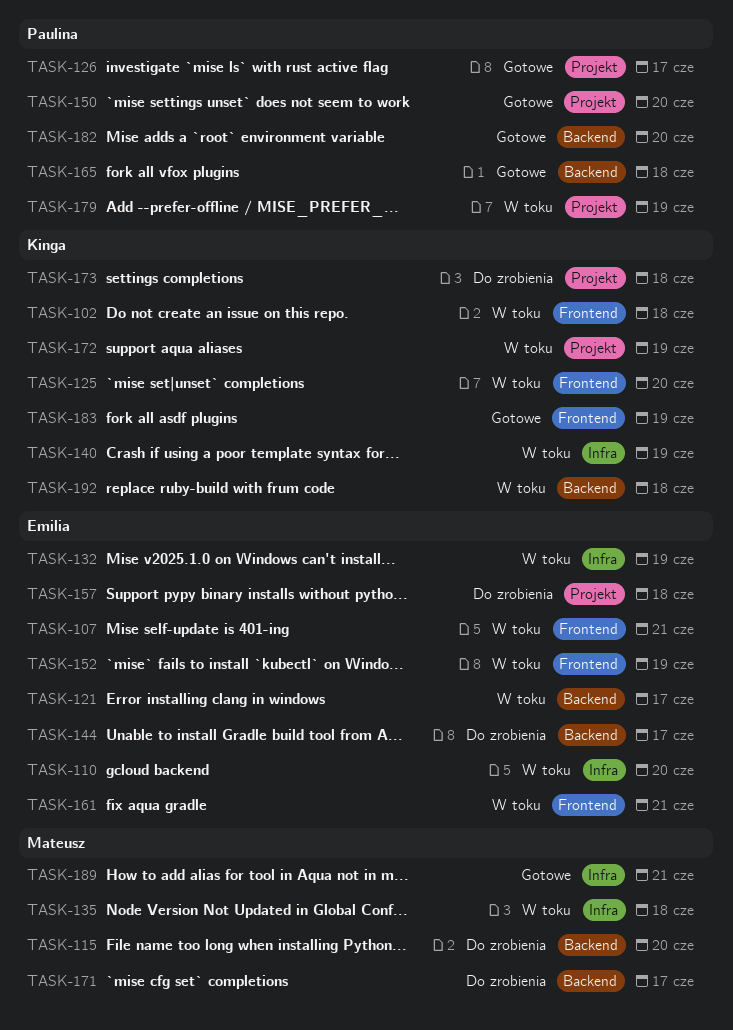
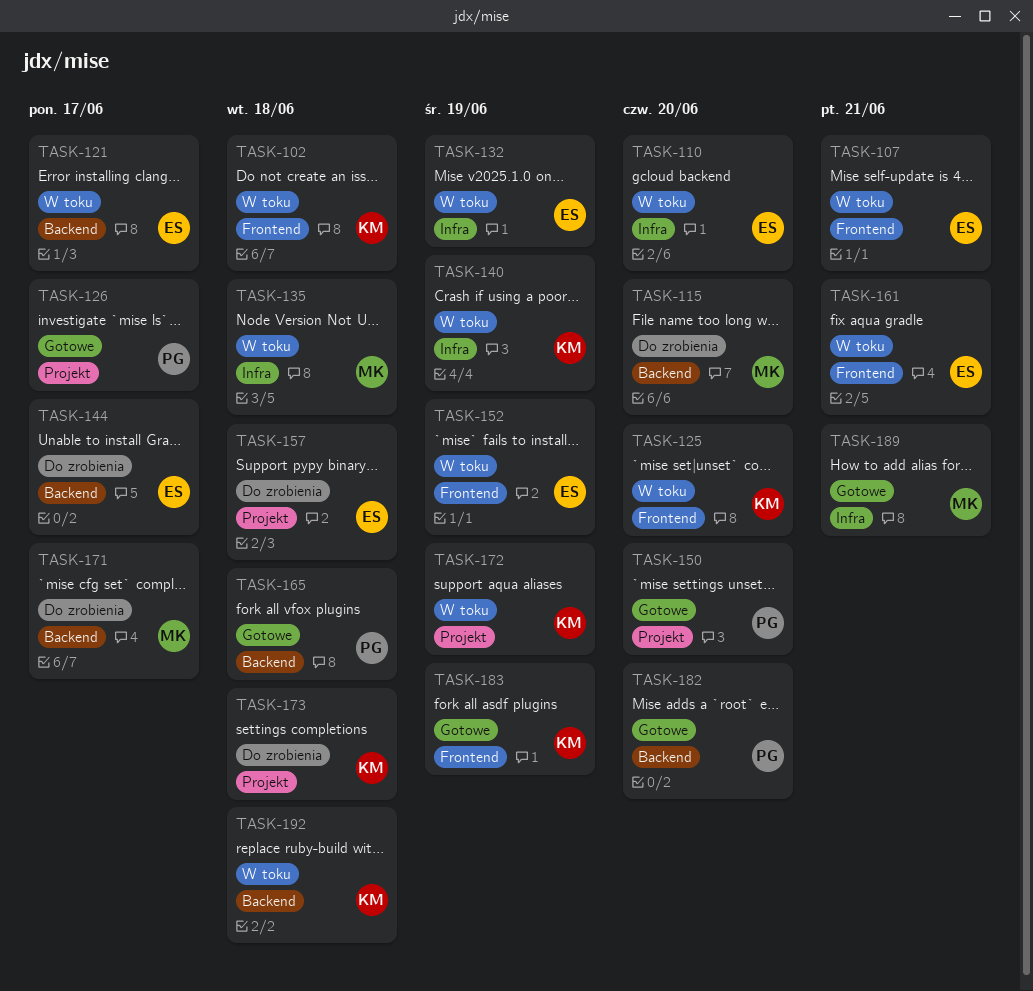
TASK-179: present -> none

